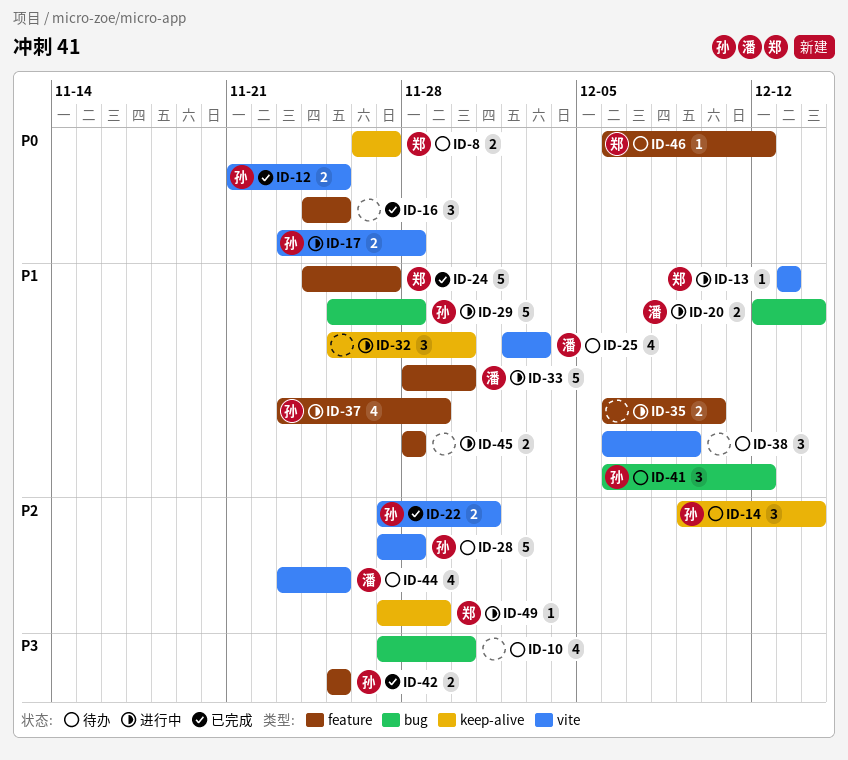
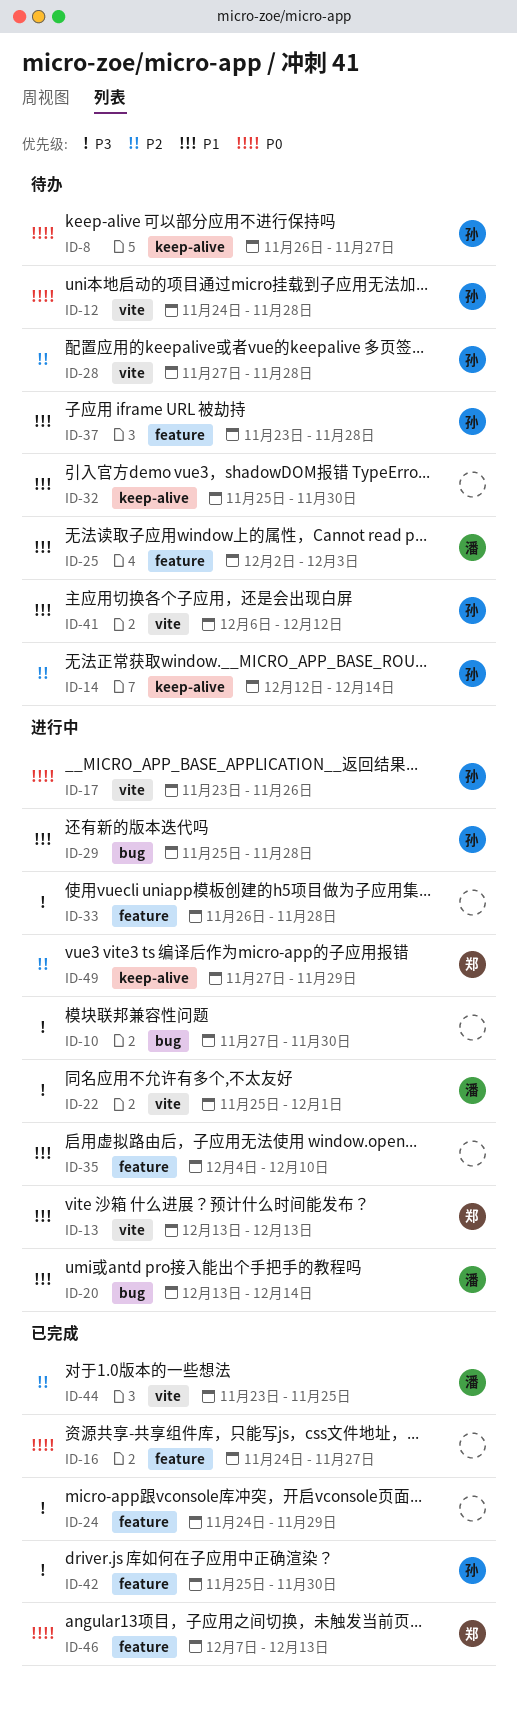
ID-8, owner: 郑 -> 孙
ID-10, status: 待办 -> 进行中
ID-12, status: 已完成 -> 待办
ID-12, start: Nov 21 -> Nov 24
ID-12, due: Nov 25 -> Nov 28
ID-14, start: Dec 9 -> Dec 12
ID-16, due: Nov 25 -> Nov 27
ID-17, due: Nov 28 -> Nov 26
ID-20, start: Dec 12 -> Dec 13
ID-22, status: 已完成 -> 进行中
ID-22, owner: 孙 -> 潘
ID-22, priority: P2 -> P3
ID-22, start: Nov 27 -> Nov 25
ID-24, owner: 郑 -> none
ID-24, priority: P1 -> P3
ID-24, due: Nov 27 -> Nov 29
ID-25, label: vite -> feature
ID-32, status: 进行中 -> 待办
ID-33, owner: 潘 -> none
ID-33, priority: P1 -> P3
ID-33, start: Nov 28 -> Nov 26
ID-33, due: Nov 30 -> Nov 28
ID-35, start: Dec 6 -> Dec 4
ID-37, status: 进行中 -> 待办
ID-37, due: Nov 29 -> Nov 28
ID-38: present -> none
ID-41, label: bug -> vite
ID-42, due: Nov 25 -> Nov 30
ID-44, status: 待办 -> 已完成
ID-45: present -> none
ID-46, status: 待办 -> 已完成
ID-46, start: Dec 6 -> Dec 7
ID-46, due: Dec 12 -> Dec 13

